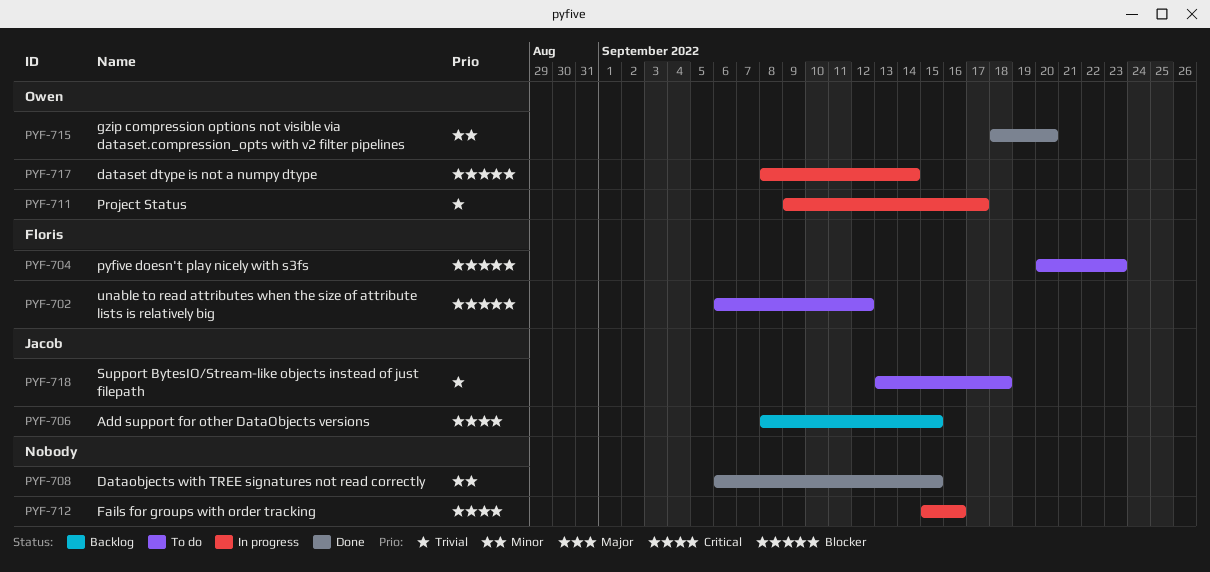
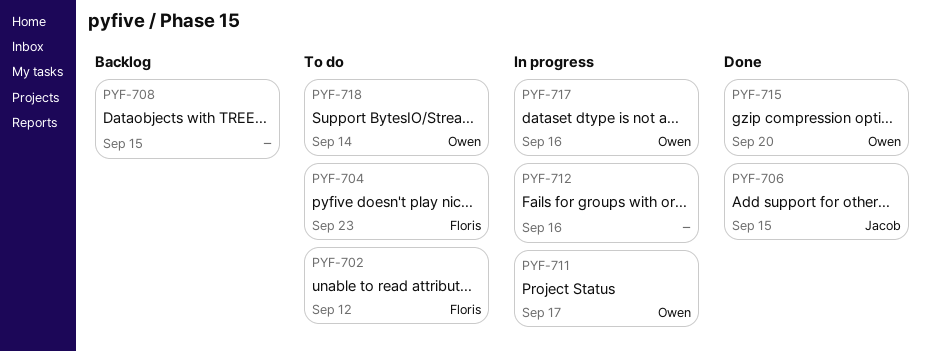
PYF-706, status: Backlog -> Done
PYF-708, status: Done -> Backlog
PYF-717, due: Sep 14 -> Sep 16
PYF-718, owner: Jacob -> Owen
PYF-718, due: Sep 18 -> Sep 14

